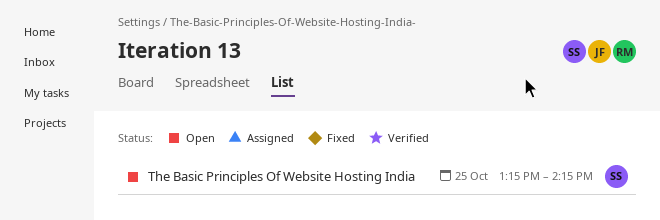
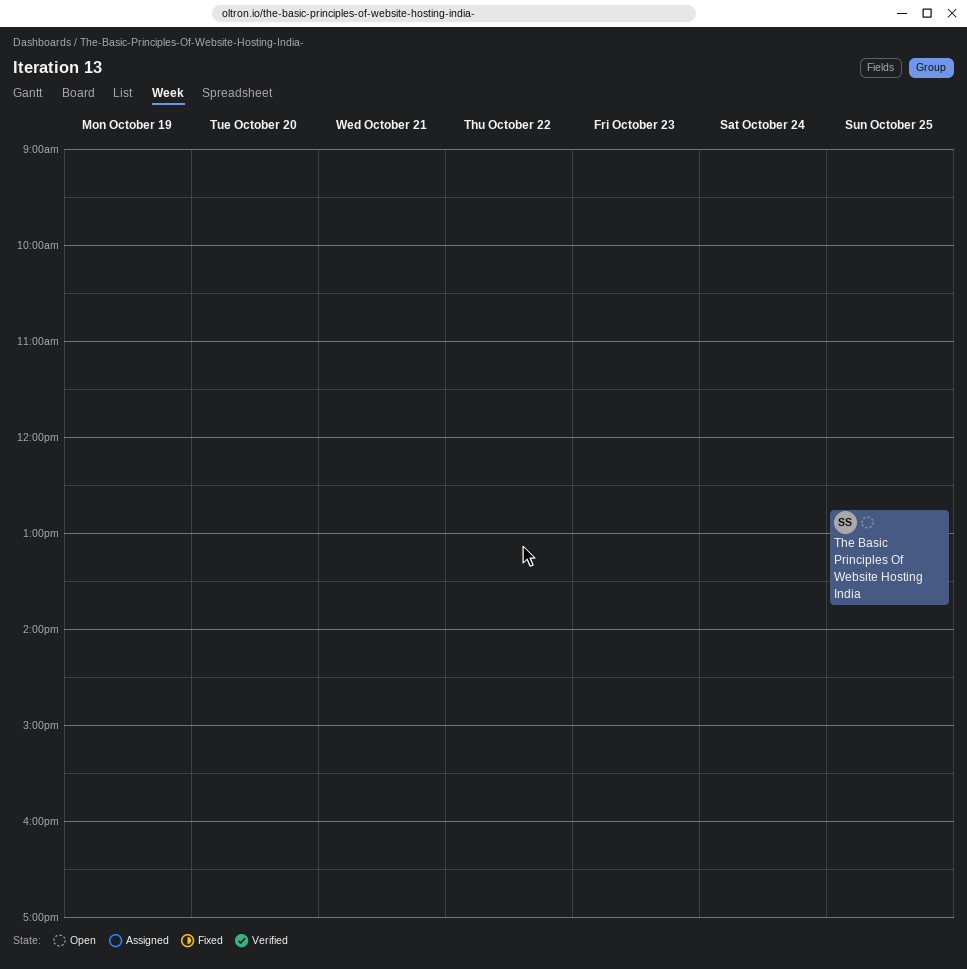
The Basic Principles Of Website Hosting India, begins: 13:15 -> 12:45
The Basic Principles Of Website Hosting India, ends: 14:15 -> 13:45

